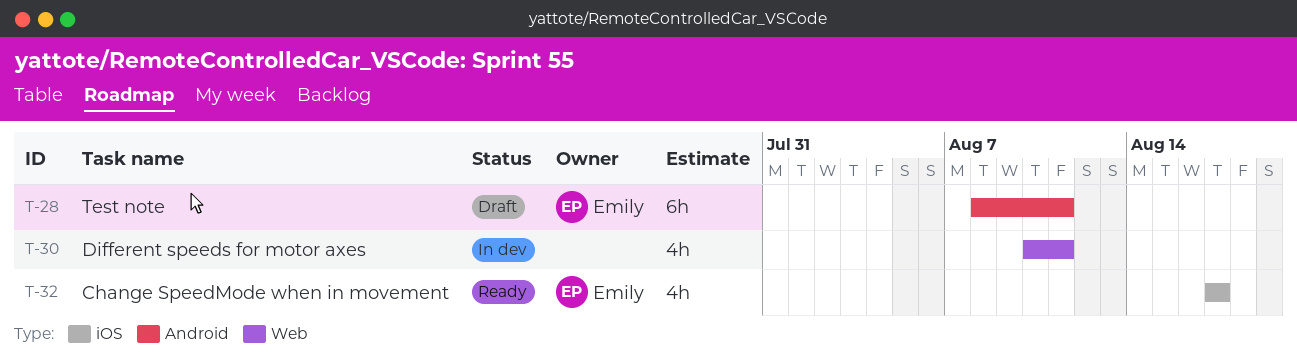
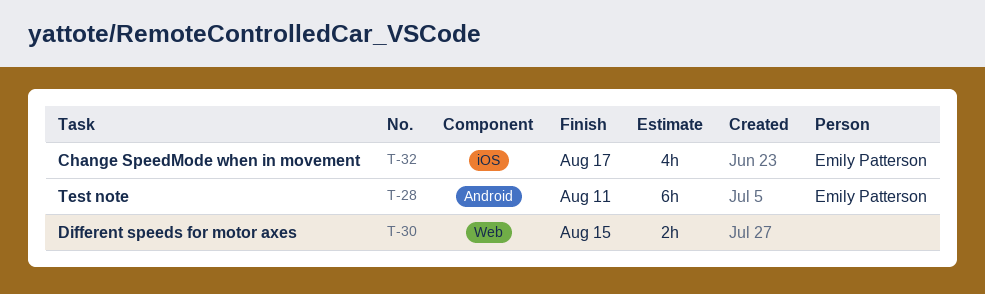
T-30, estimate: 4h -> 2h
T-30, due: Aug 11 -> Aug 15

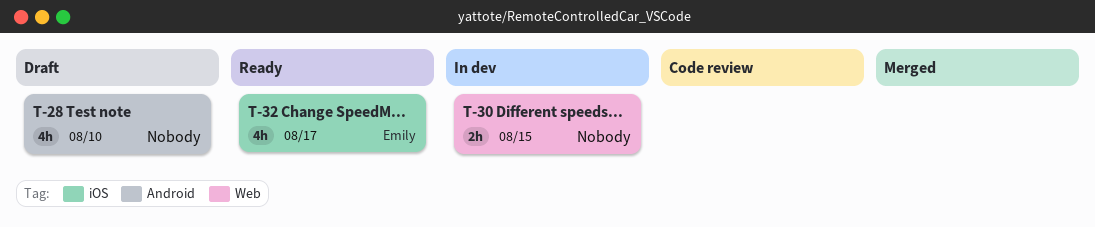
T-28, owner: Emily Patterson -> none
T-28, estimate: 6h -> 4h
T-28, due: Aug 11 -> Aug 10

